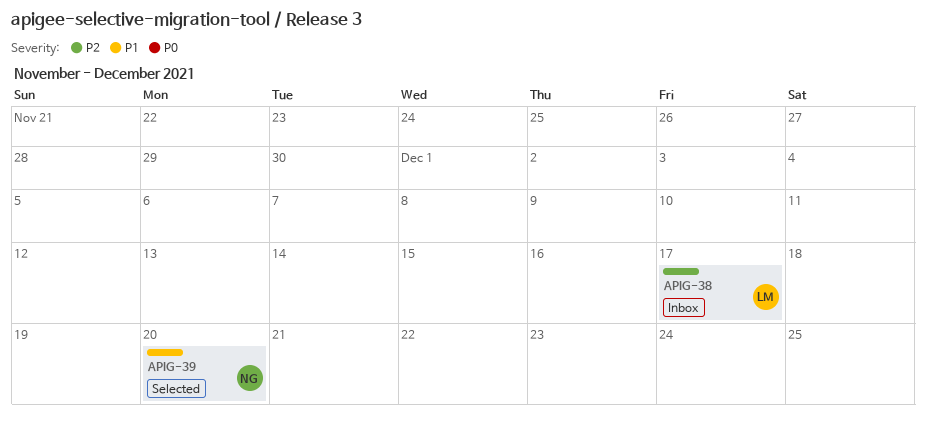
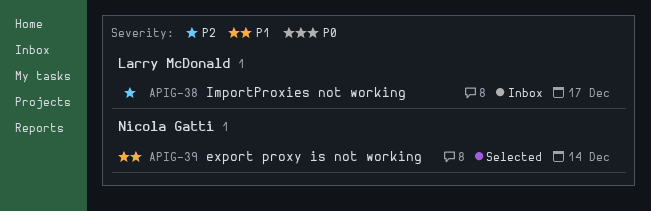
APIG-39, due: Dec 20 -> Dec 14

